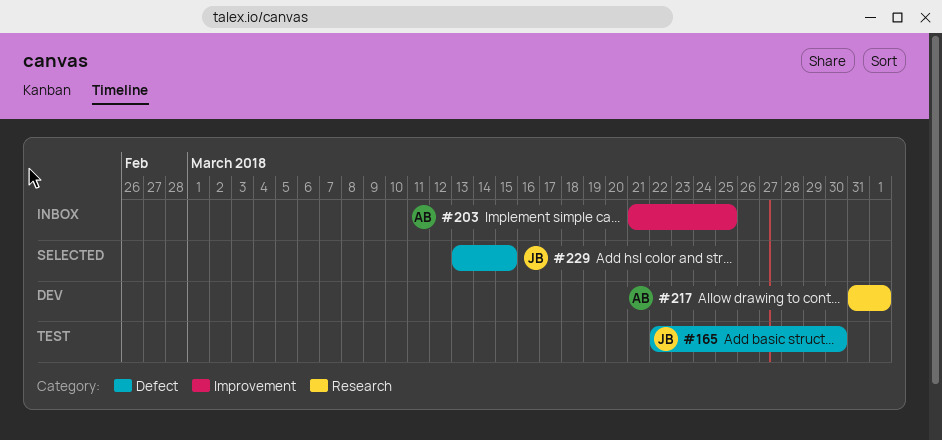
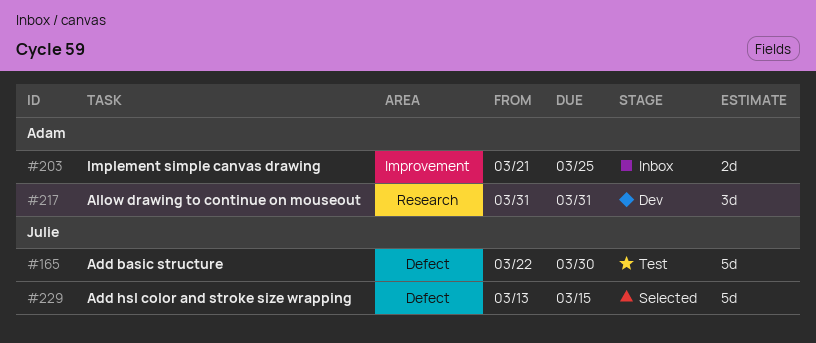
#217, due: Apr 1 -> Mar 31

